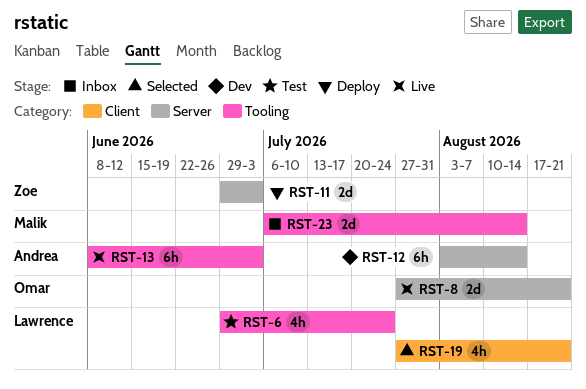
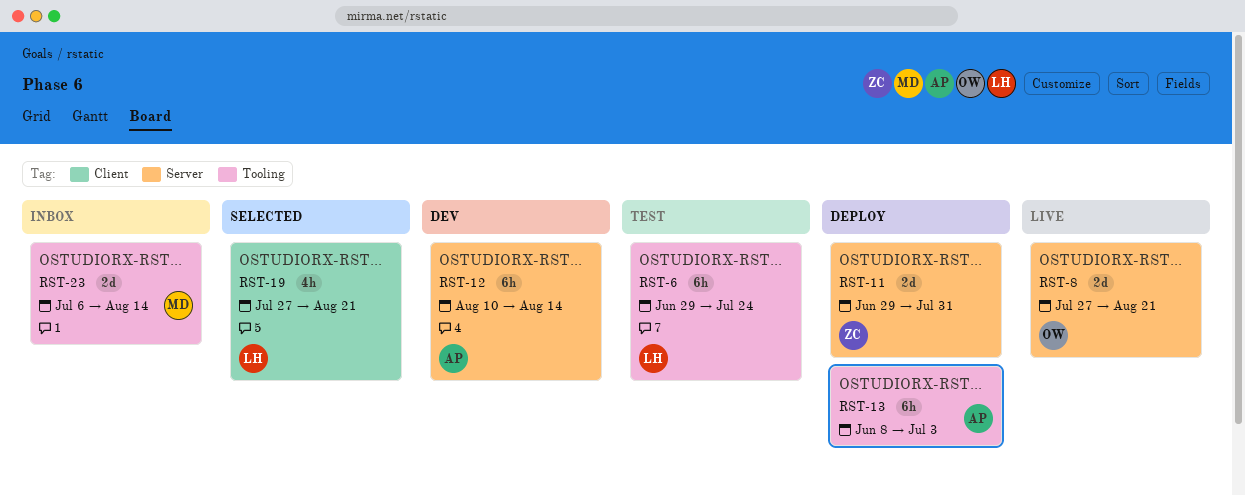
RST-6, estimate: 4h -> 6h
RST-11, due: Jul 3 -> Jul 31
RST-12, start: Aug 3 -> Aug 10
RST-13, status: Live -> Deploy

